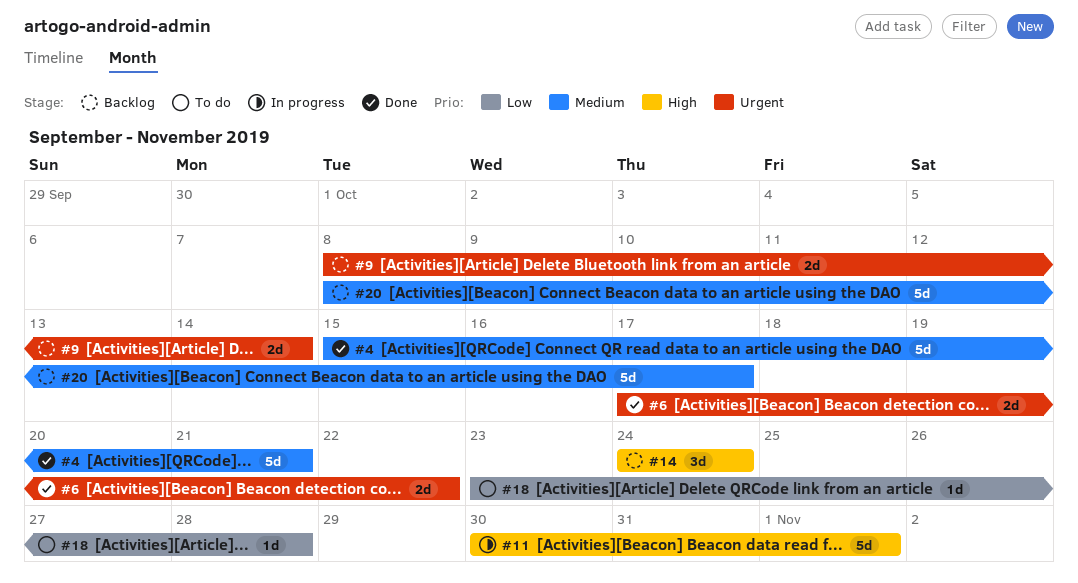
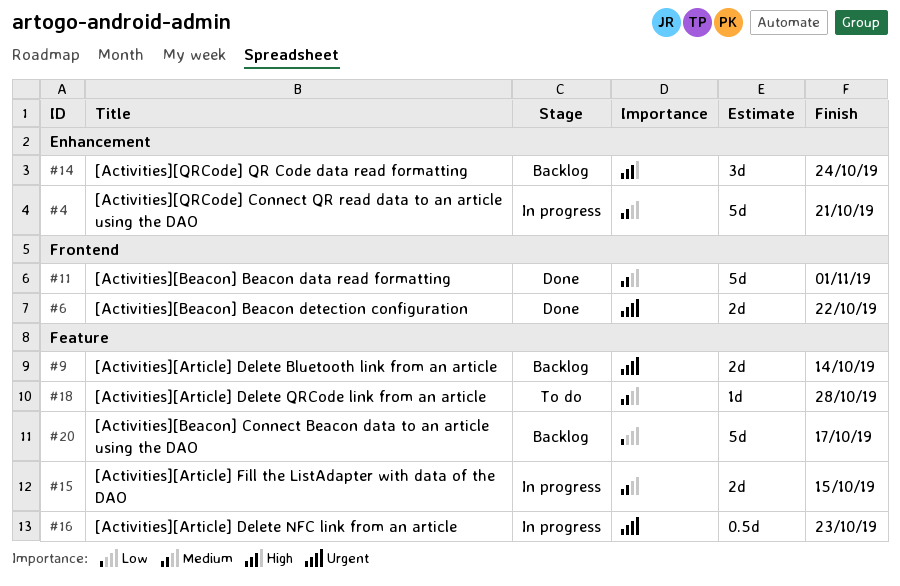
#4, status: Done -> In progress
#11, status: In progress -> Done
#11, priority: High -> Medium
#15: none -> present
#16: none -> present
#18, priority: Low -> Medium
#20, priority: Medium -> Low

